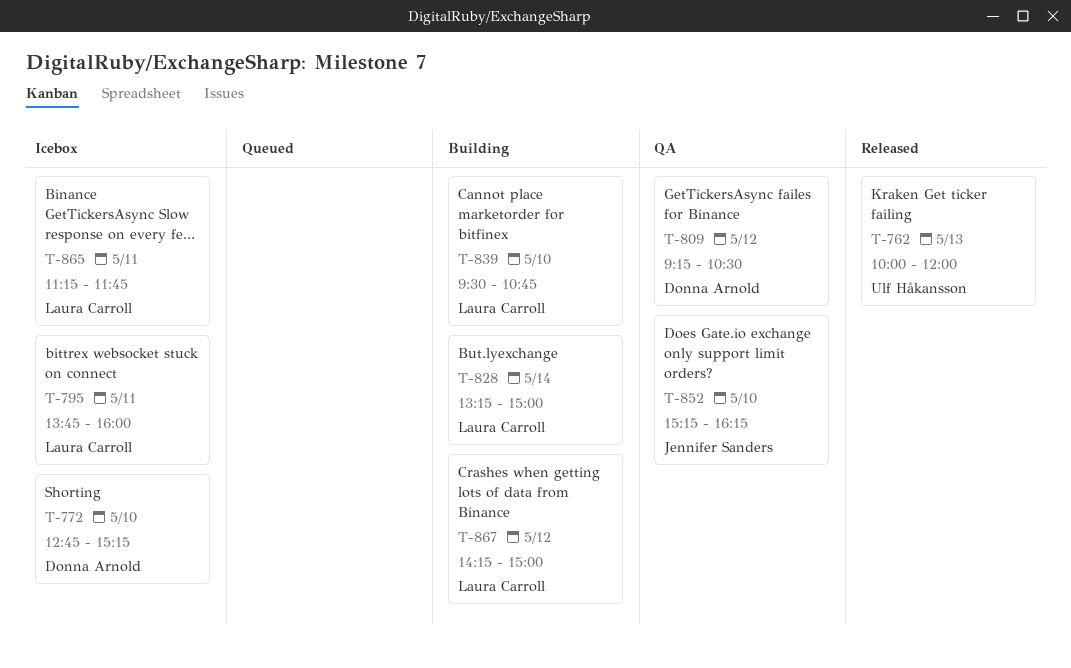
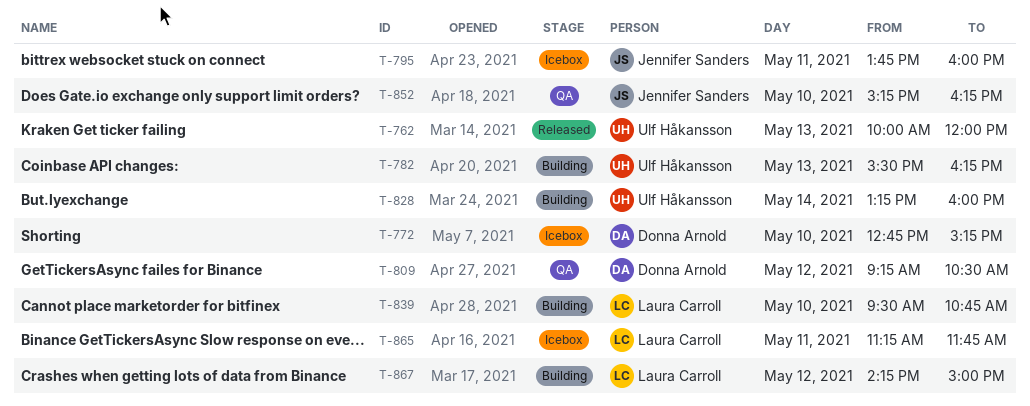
T-782: none -> present
T-795, owner: Laura Carroll -> Jennifer Sanders
T-828, owner: Laura Carroll -> Ulf Håkansson
T-828, ends: 15:00 -> 16:00

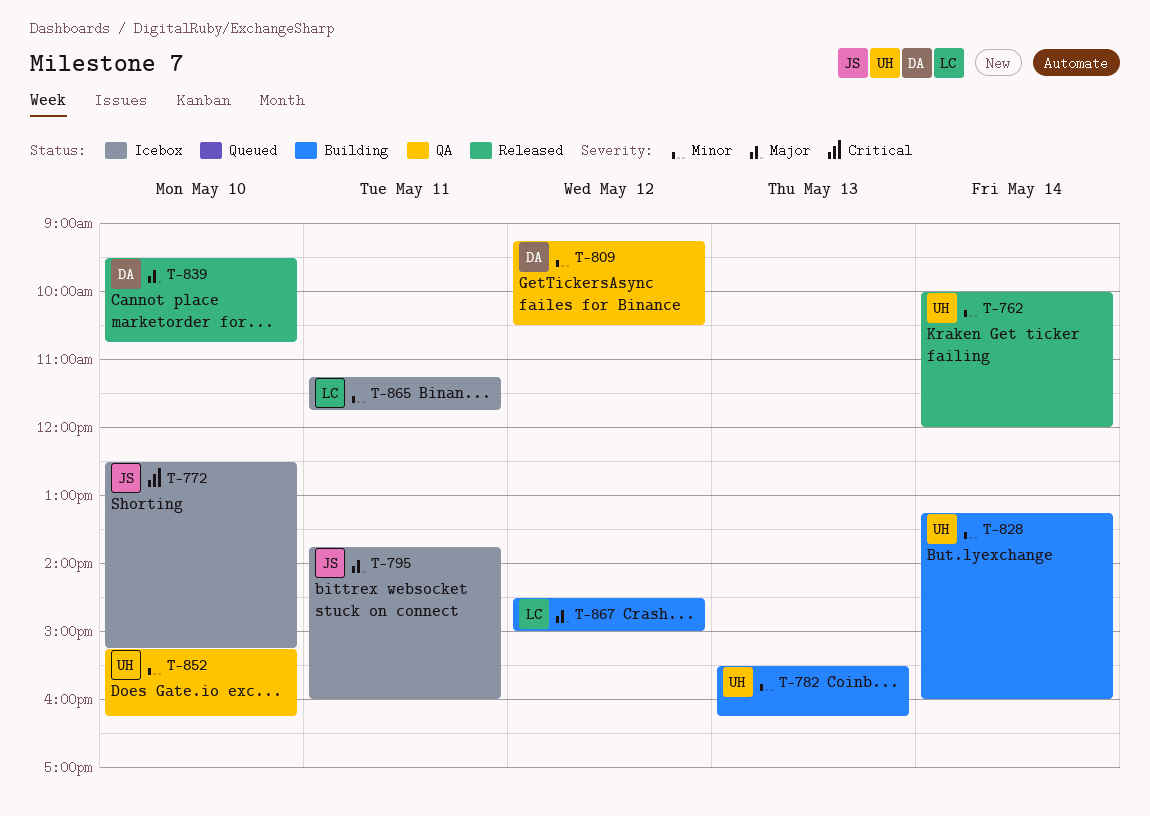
T-762, day: May 13 -> May 14
T-772, owner: Donna Arnold -> Jennifer Sanders
T-772, begins: 12:45 -> 12:30
T-839, status: Building -> Released
T-839, owner: Laura Carroll -> Donna Arnold
T-852, owner: Jennifer Sanders -> Ulf Håkansson
T-867, begins: 14:15 -> 14:30

